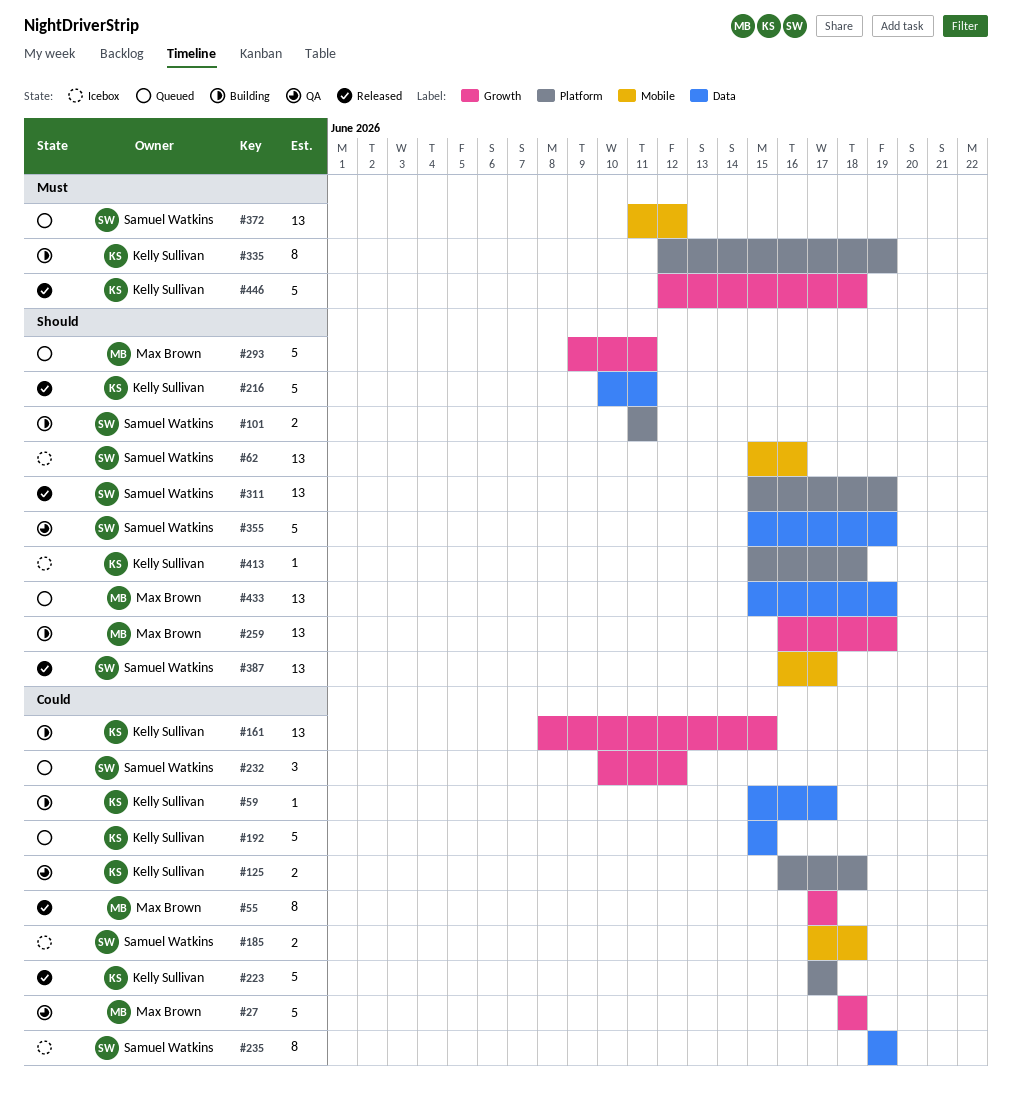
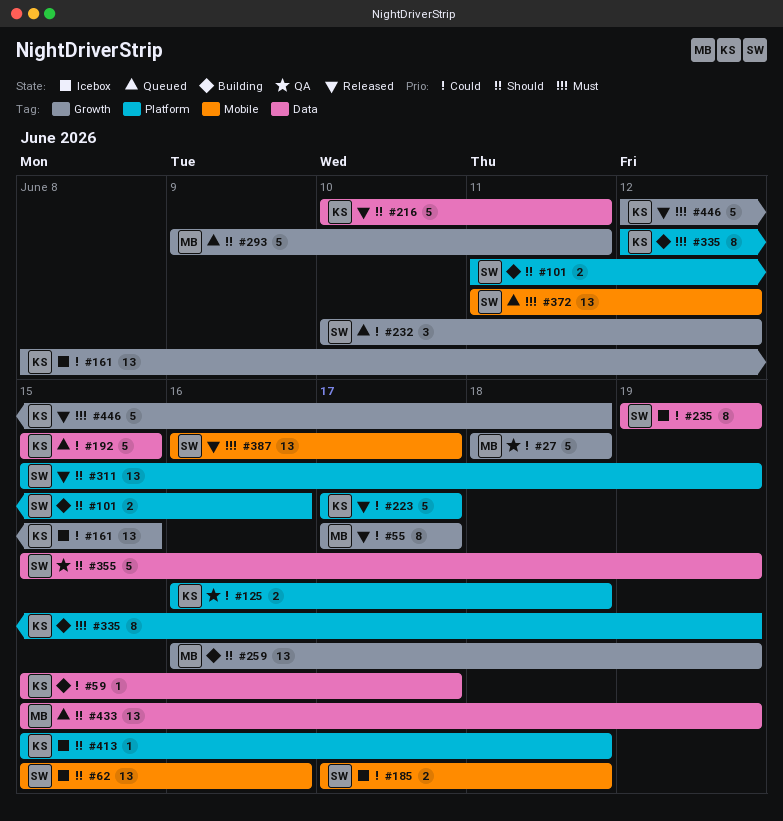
#101, due: Jun 11 -> Jun 16
#161, status: Building -> Icebox
#387, priority: Should -> Must

